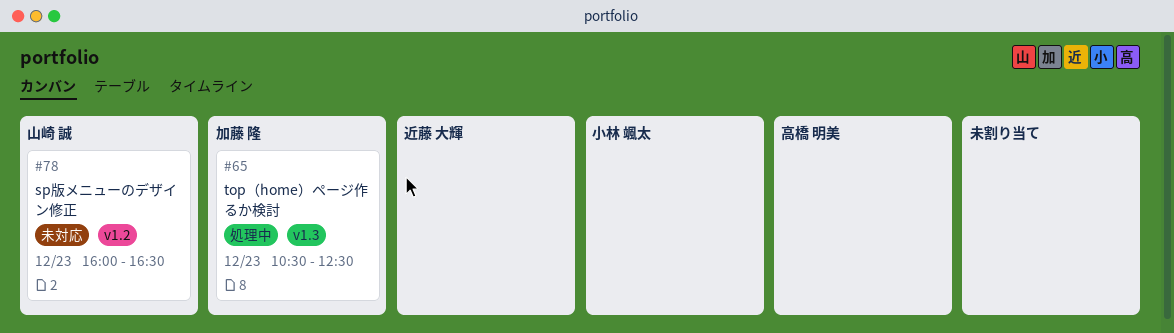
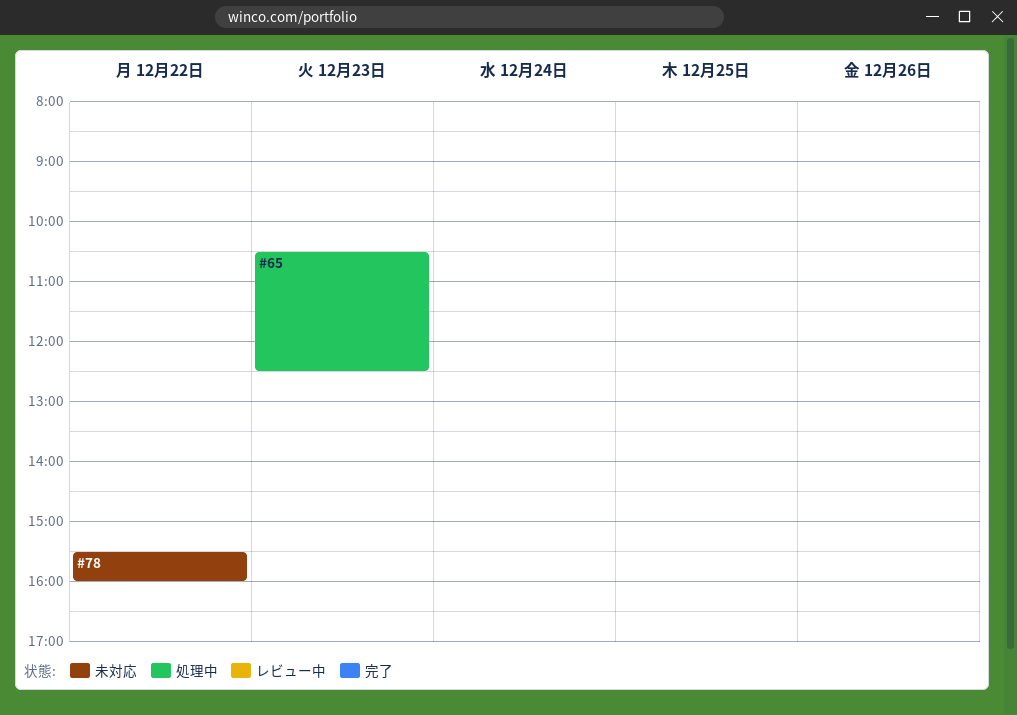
#78, day: Dec 23 -> Dec 22
#78, begins: 16:00 -> 15:30
#78, ends: 16:30 -> 16:00

